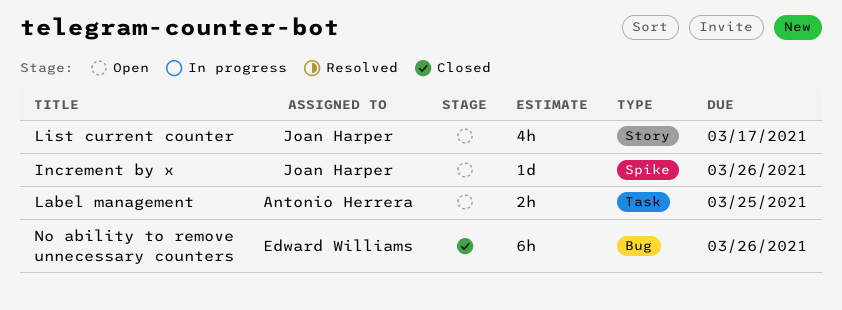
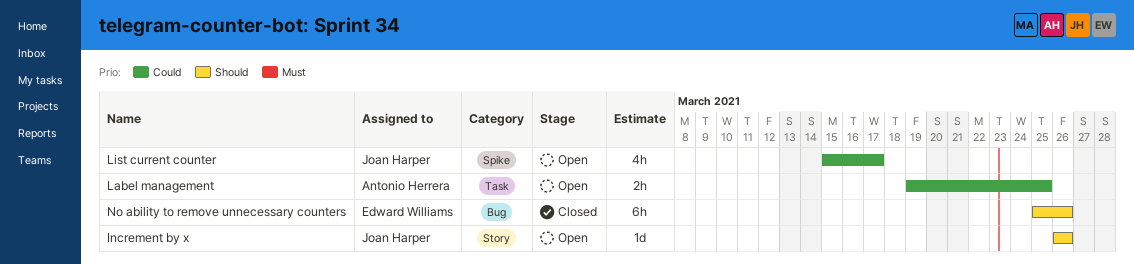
Increment by x, label: Spike -> Story
List current counter, label: Story -> Spike

